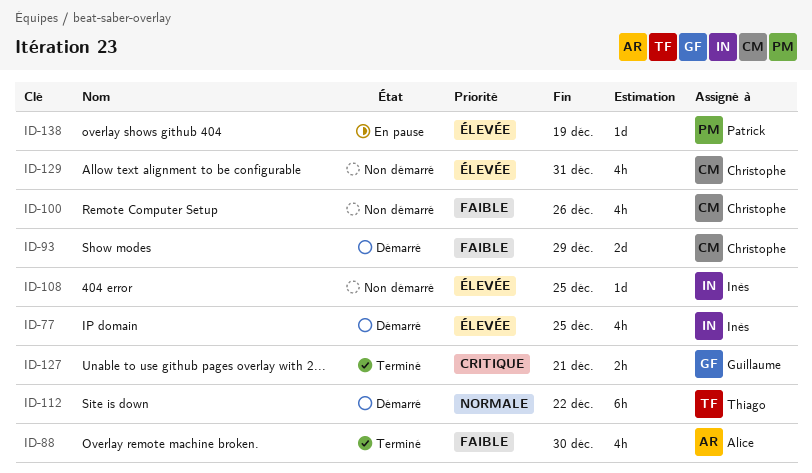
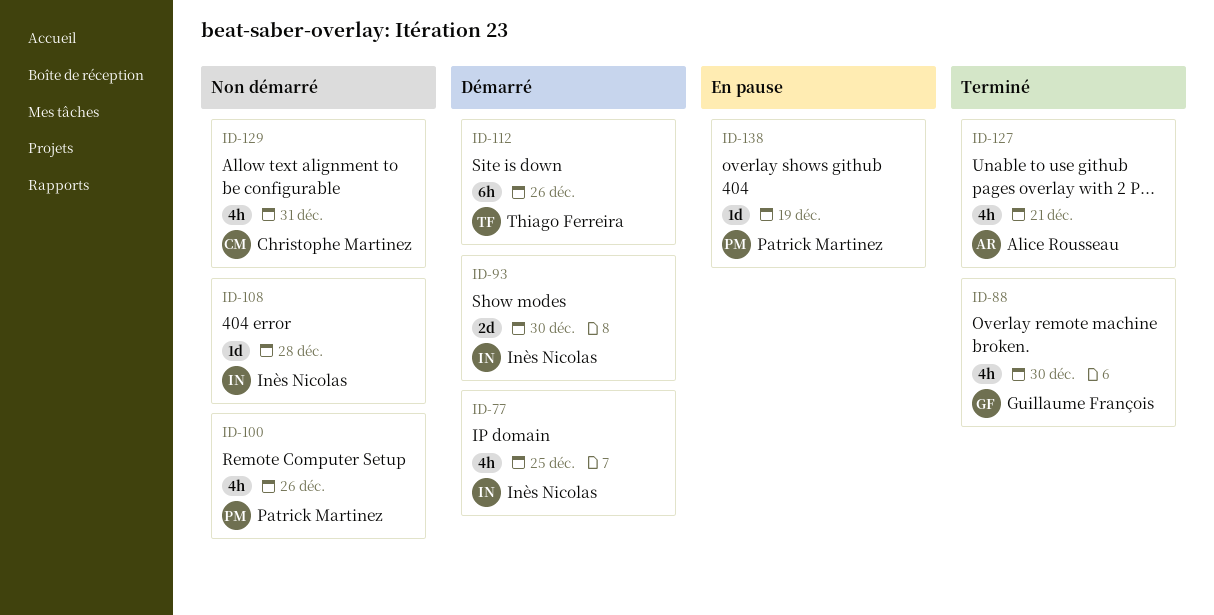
ID-88, owner: Alice Rousseau -> Guillaume François
ID-93, owner: Christophe Martinez -> Inès Nicolas
ID-93, due: Dec 29 -> Dec 30
ID-100, owner: Christophe Martinez -> Patrick Martinez
ID-108, due: Dec 25 -> Dec 28
ID-112, due: Dec 22 -> Dec 26
ID-127, owner: Guillaume François -> Alice Rousseau
ID-127, estimate: 2h -> 4h

